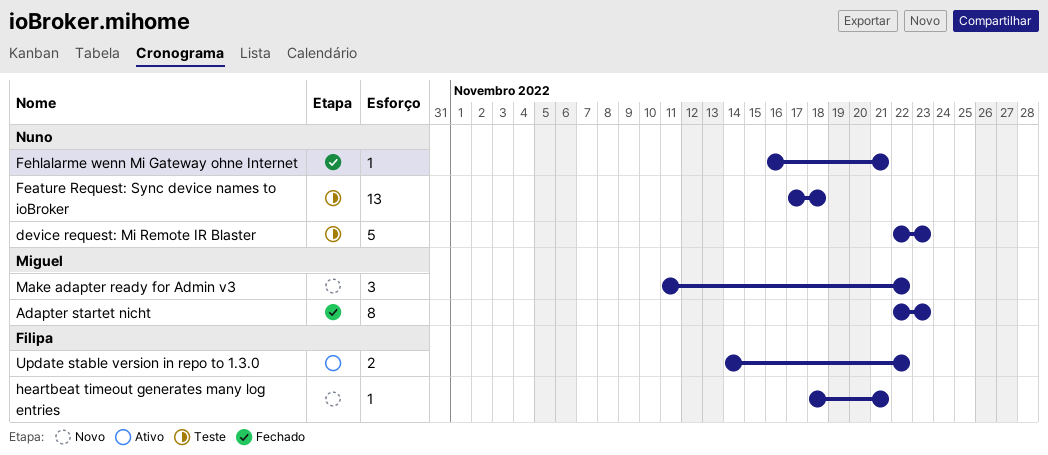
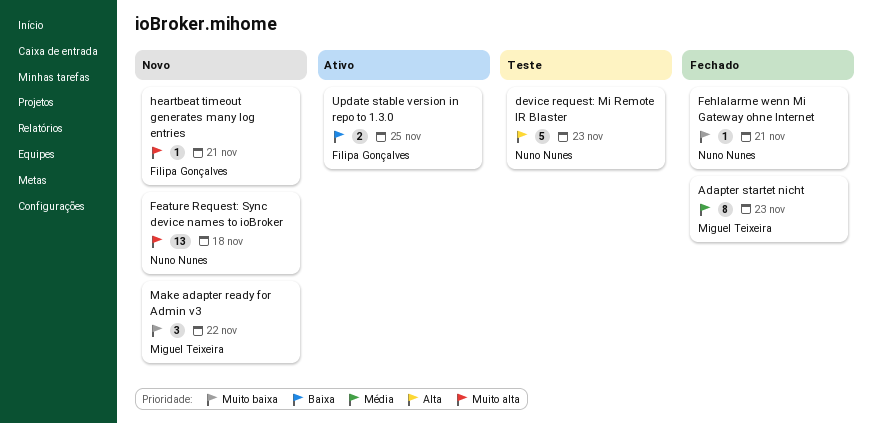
Feature Request: Sync device names to ioBroker, status: Teste -> Novo
Update stable version in repo to 1.3.0, due: Nov 22 -> Nov 25

